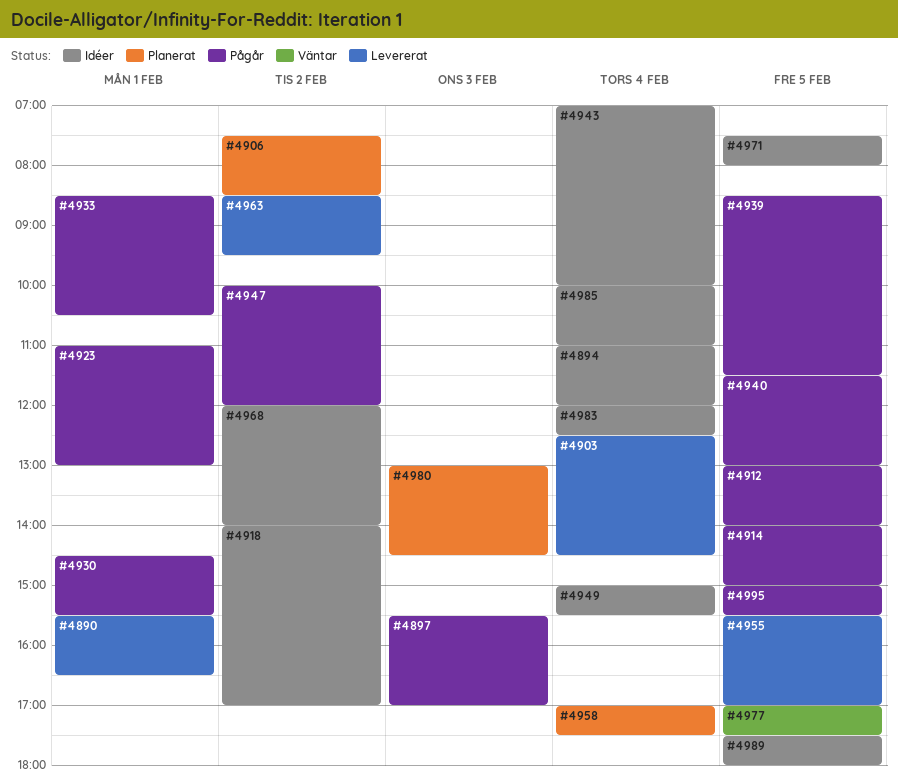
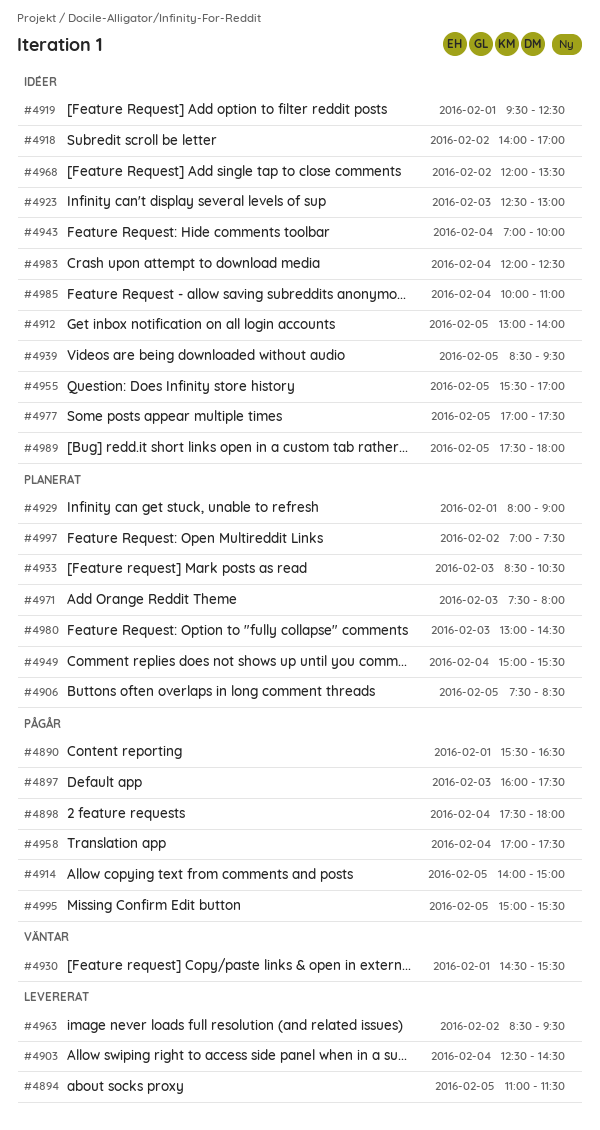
#4890, status: Levererat -> Pågår
#4894, status: Idéer -> Levererat
#4894, day: Feb 4 -> Feb 5
#4894, ends: 12:00 -> 11:30
#4897, begins: 15:30 -> 16:00
#4897, ends: 17:00 -> 17:30
#4898: none -> present
#4906, day: Feb 2 -> Feb 5
#4912, status: Pågår -> Idéer
#4919: none -> present
#4923, status: Pågår -> Idéer
#4923, day: Feb 1 -> Feb 3
#4923, begins: 11:00 -> 12:30
#4929: none -> present
#4930, status: Pågår -> Väntar
#4933, status: Pågår -> Planerat
#4933, day: Feb 1 -> Feb 3
#4939, status: Pågår -> Idéer
#4939, ends: 11:30 -> 09:30
#4940: present -> none
#4947: present -> none
#4949, status: Idéer -> Planerat
#4955, status: Levererat -> Idéer
#4958, status: Planerat -> Pågår
#4968, ends: 14:00 -> 13:30
#4971, status: Idéer -> Planerat
#4971, day: Feb 5 -> Feb 3
#4977, status: Väntar -> Idéer
#4997: none -> present

